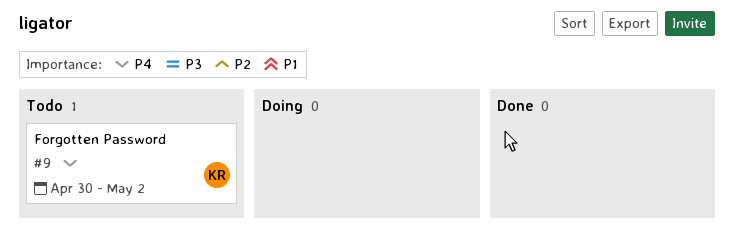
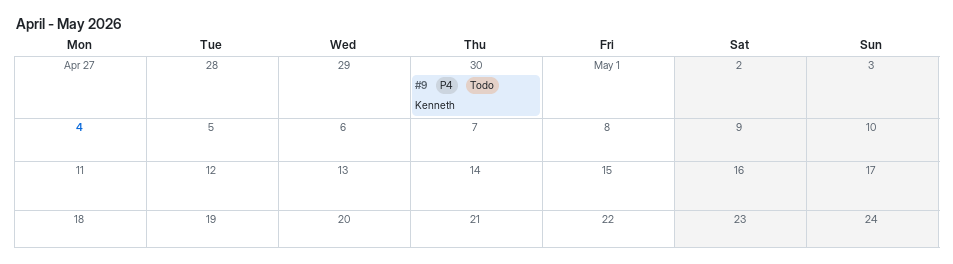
#9, due: May 2 -> Apr 30

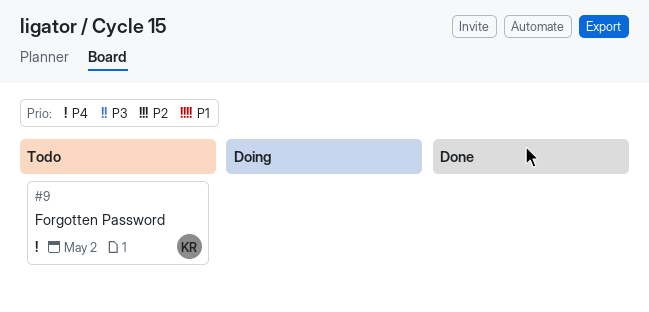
#9, due: Apr 30 -> May 2

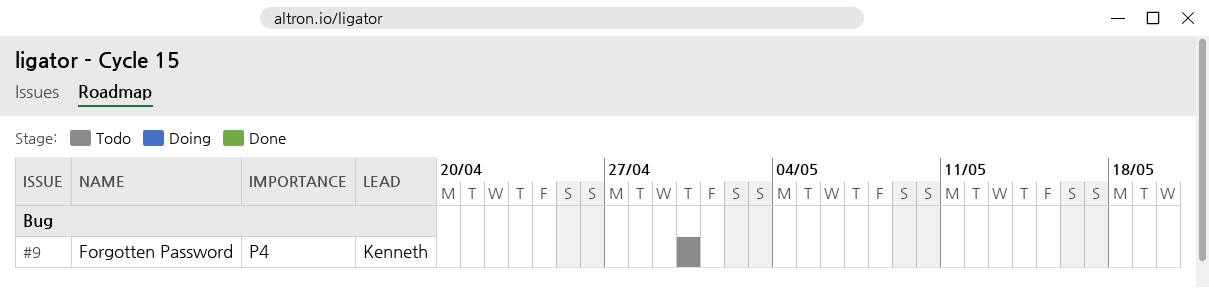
#9, due: May 2 -> Apr 30

